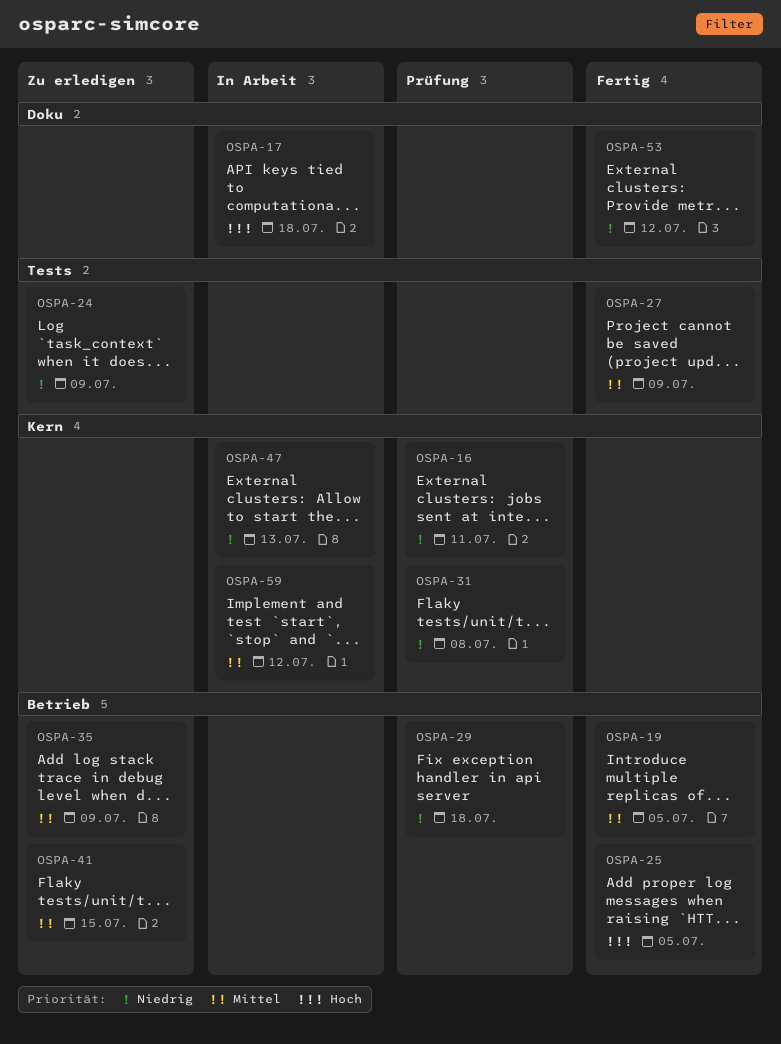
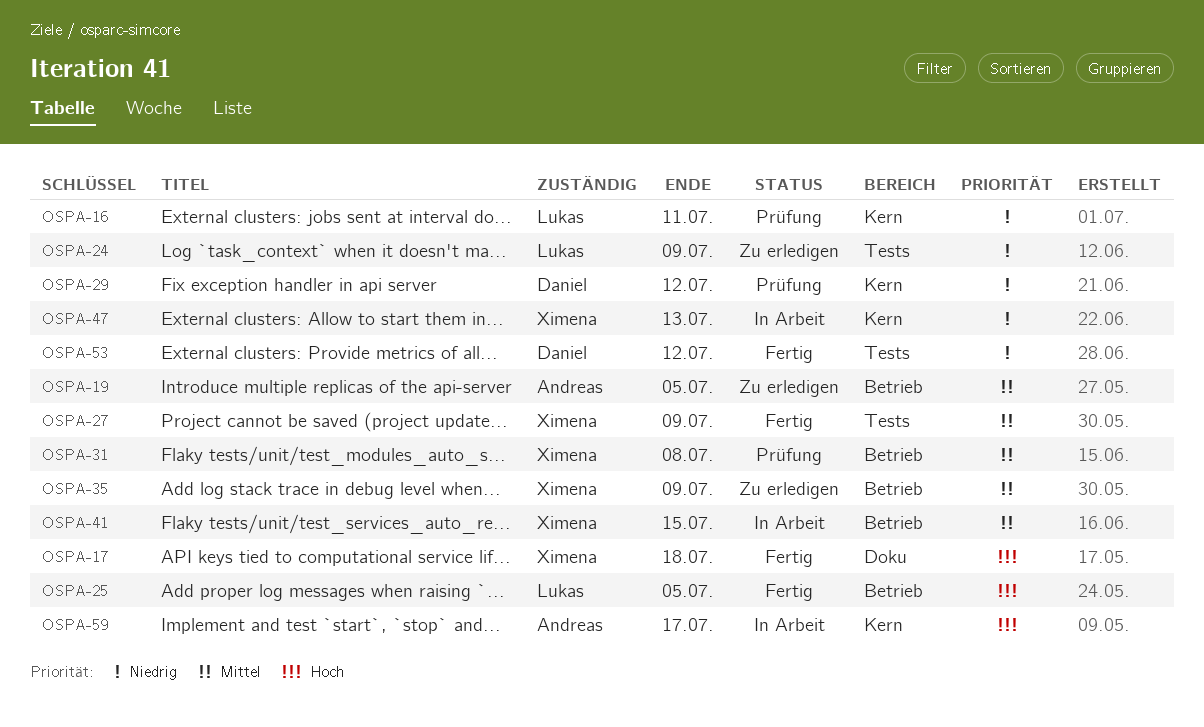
OSPA-17, status: In Arbeit -> Fertig
OSPA-19, status: Fertig -> Zu erledigen
OSPA-29, label: Betrieb -> Kern
OSPA-29, due: Jul 18 -> Jul 12
OSPA-31, priority: Niedrig -> Mittel
OSPA-31, label: Kern -> Betrieb
OSPA-41, status: Zu erledigen -> In Arbeit
OSPA-53, label: Doku -> Tests
OSPA-59, priority: Mittel -> Hoch
OSPA-59, due: Jul 12 -> Jul 17

